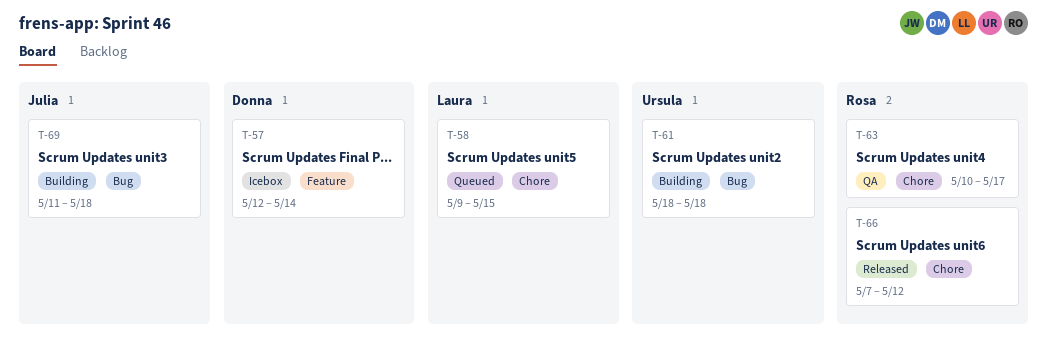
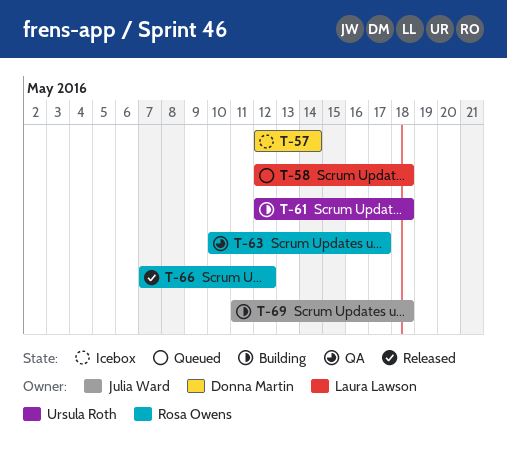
T-58, start: May 9 -> May 12
T-58, due: May 15 -> May 18
T-61, start: May 18 -> May 12

